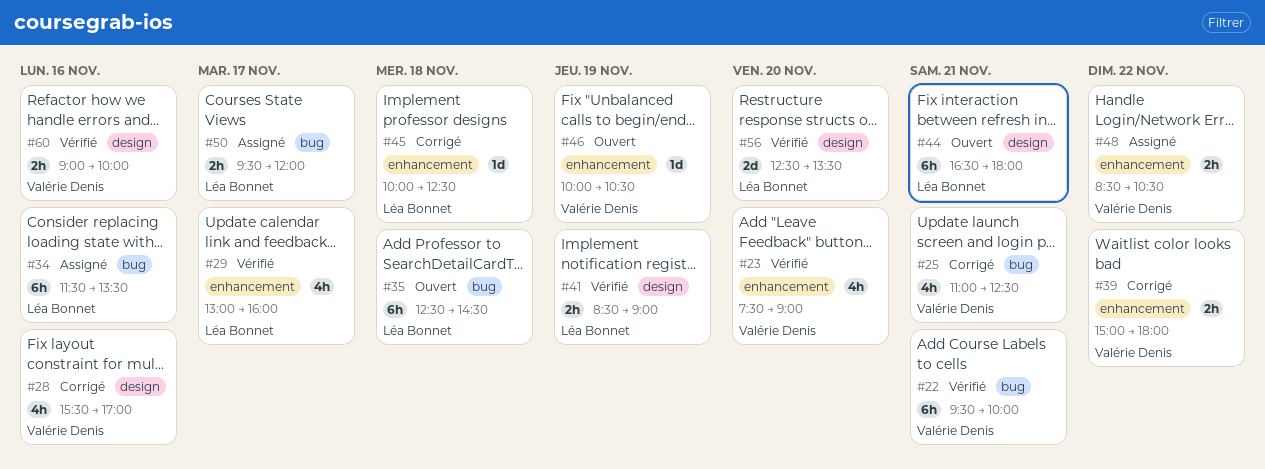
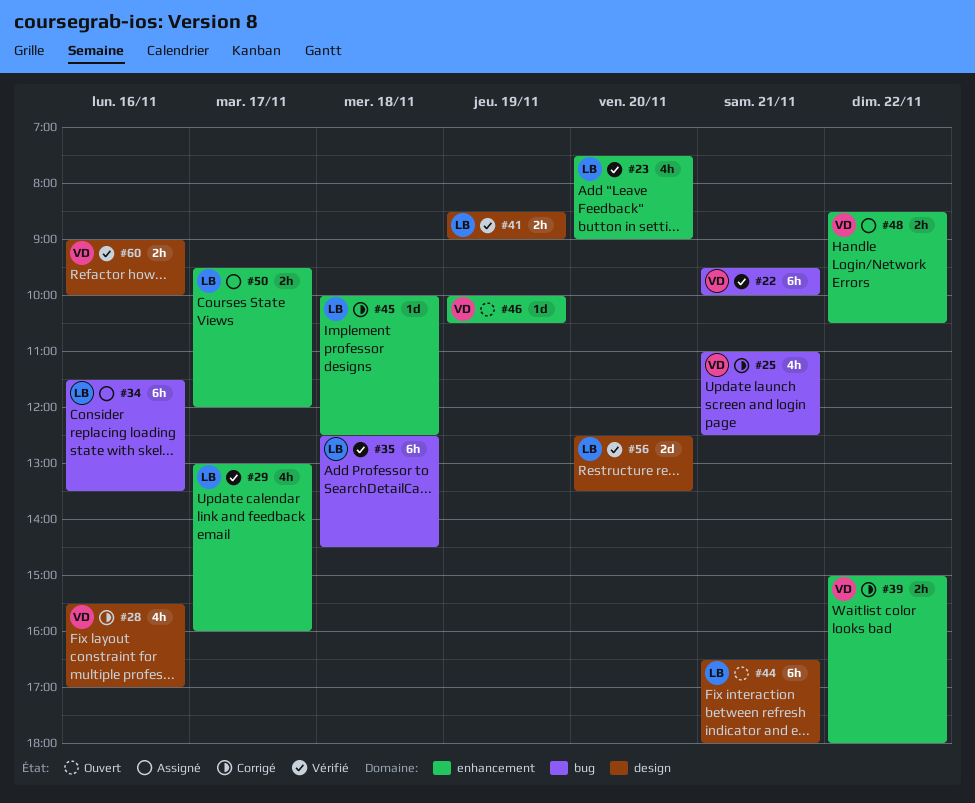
#23, owner: Valérie Denis -> Léa Bonnet
#35, status: Ouvert -> Vérifié
#50, label: bug -> enhancement

